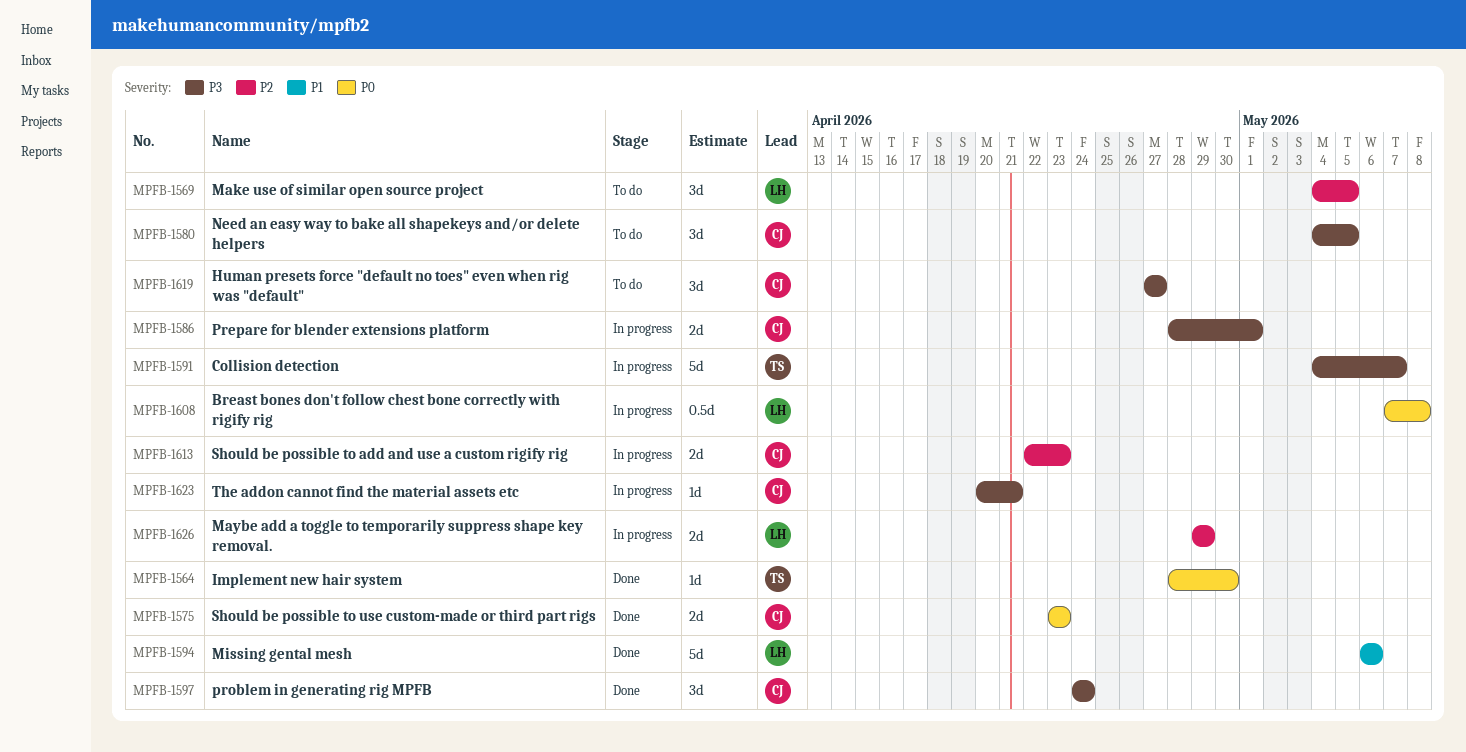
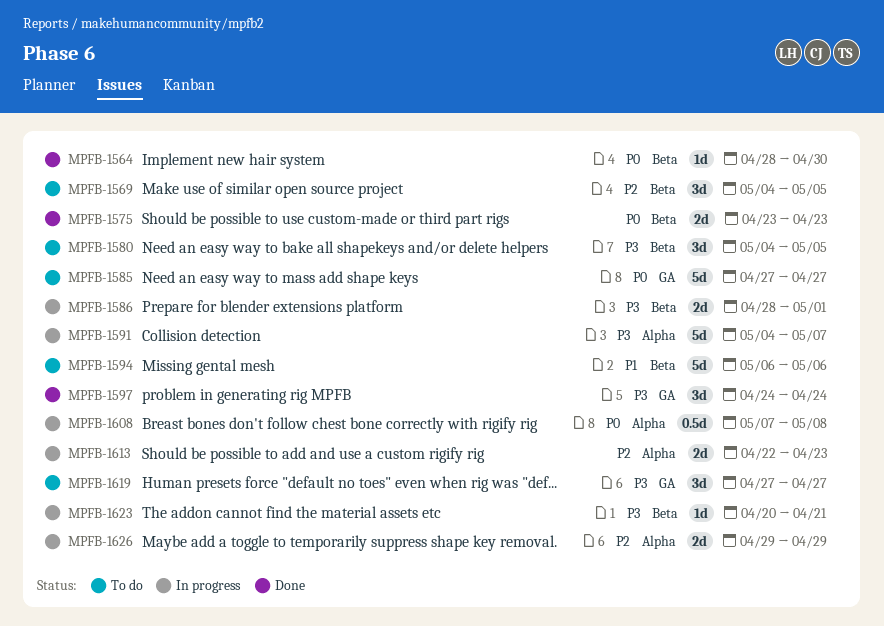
MPFB-1585: none -> present
MPFB-1594, status: Done -> To do

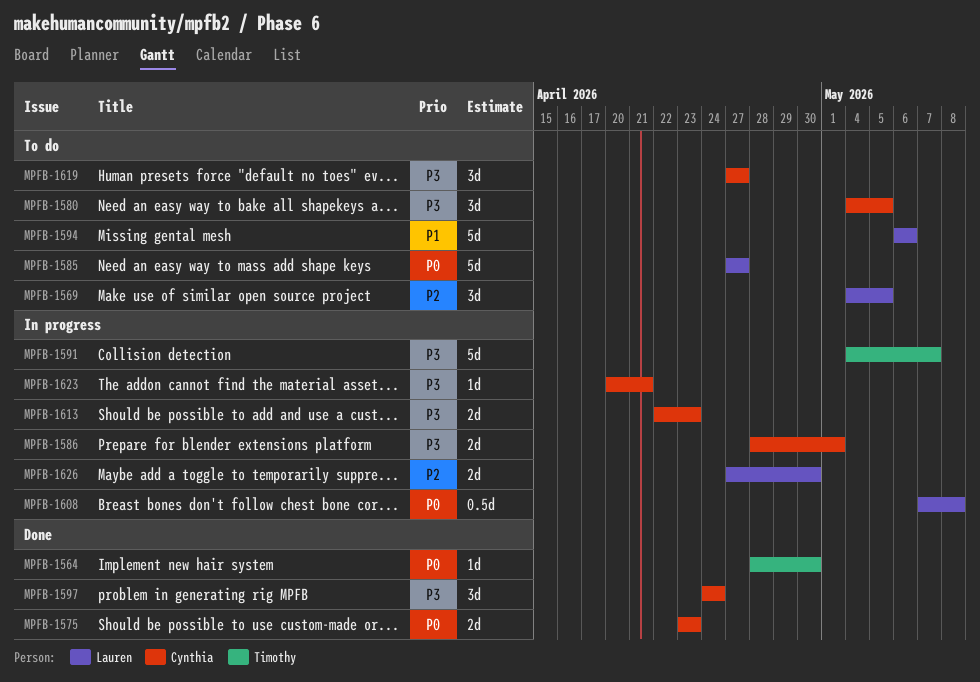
MPFB-1613, priority: P2 -> P3
MPFB-1626, start: Apr 29 -> Apr 27
MPFB-1626, due: Apr 29 -> Apr 30

